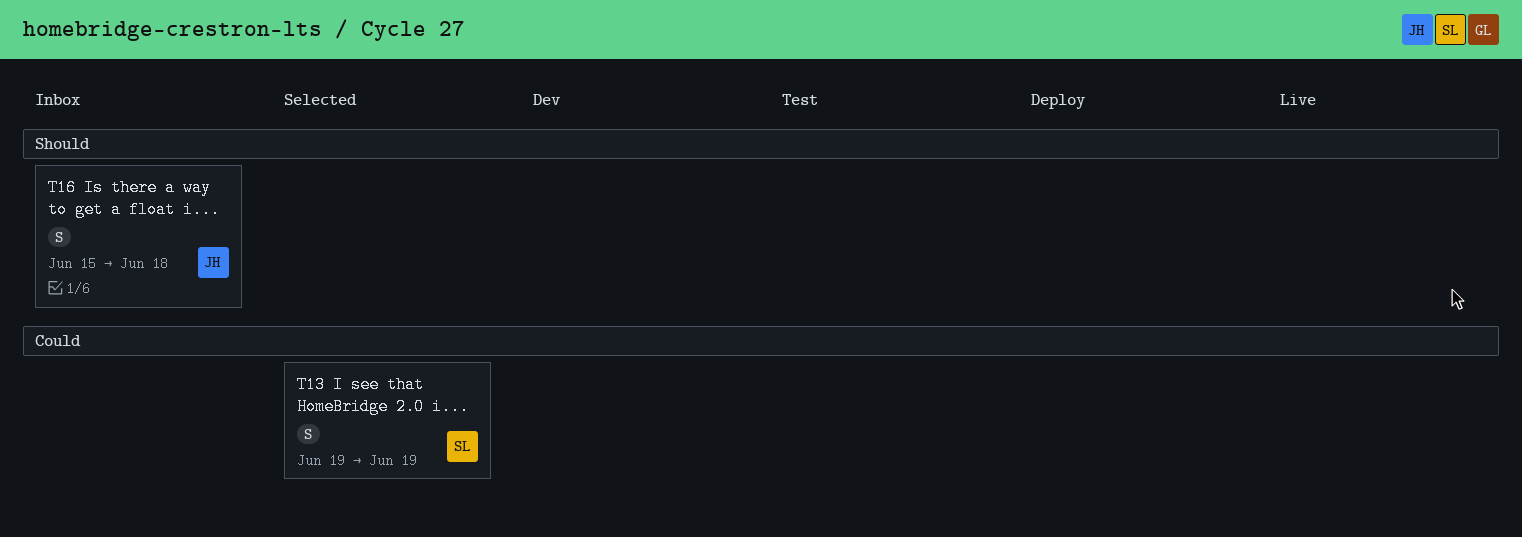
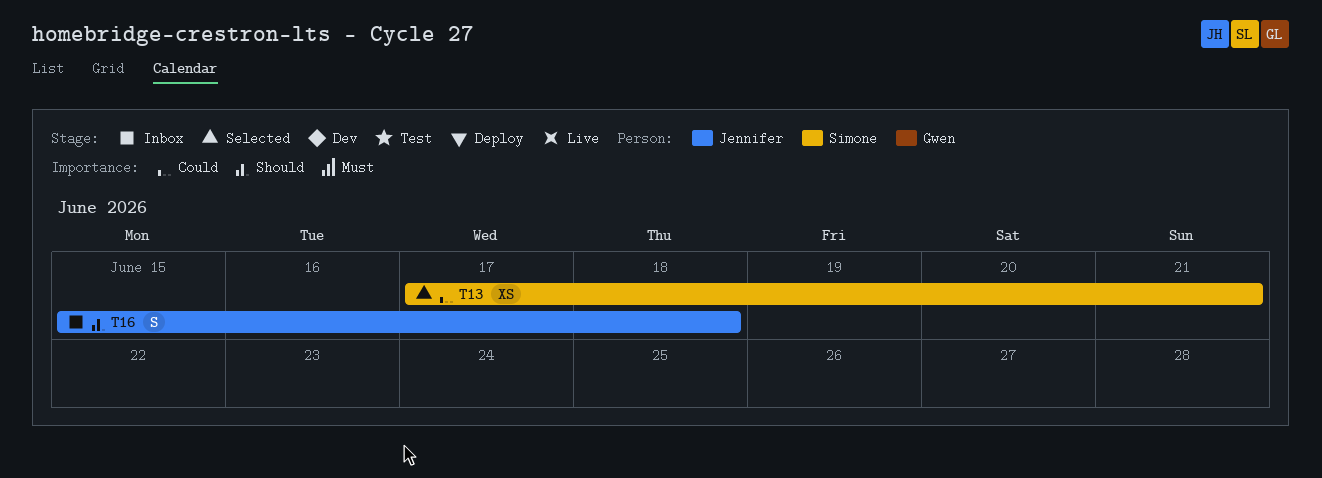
T13, estimate: S -> XS
T13, start: Jun 19 -> Jun 17
T13, due: Jun 19 -> Jun 21

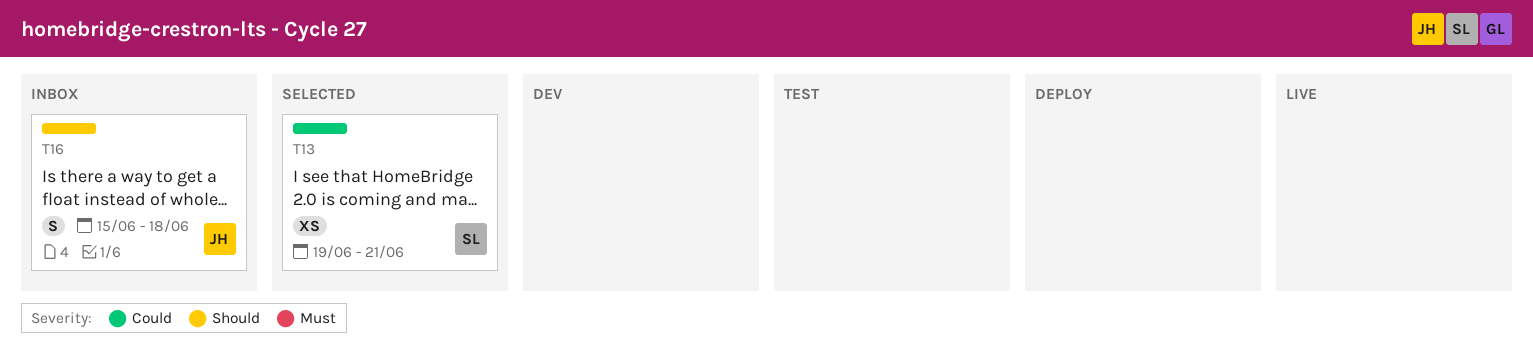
T13, start: Jun 17 -> Jun 19

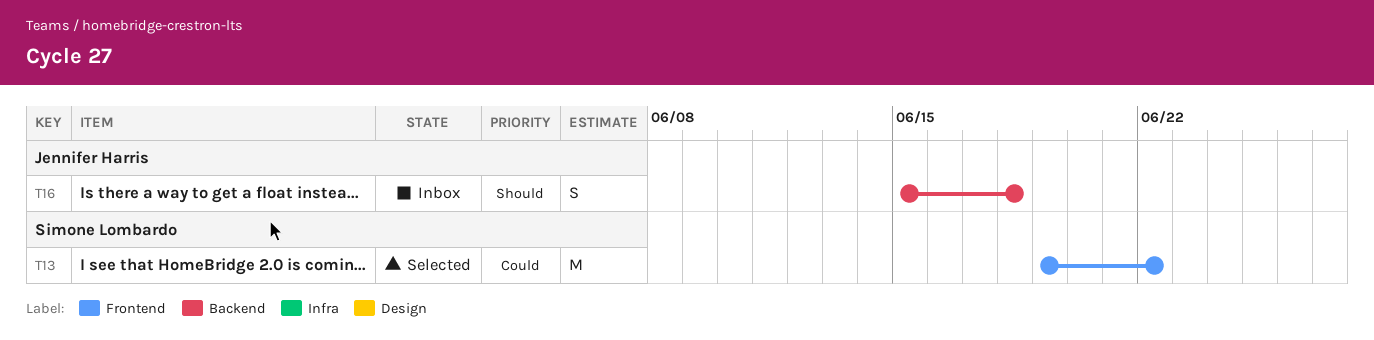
T13, estimate: XS -> M
T13, due: Jun 21 -> Jun 22

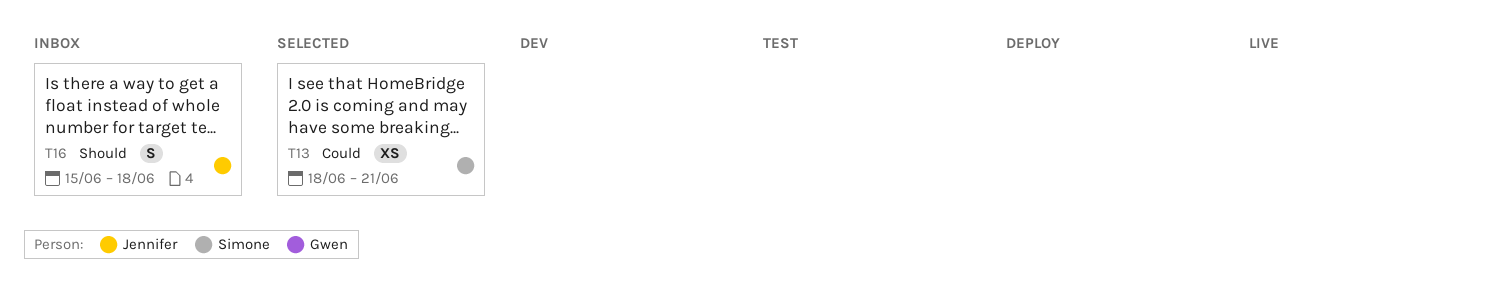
T13, estimate: M -> XS
T13, start: Jun 19 -> Jun 18
T13, due: Jun 22 -> Jun 21

